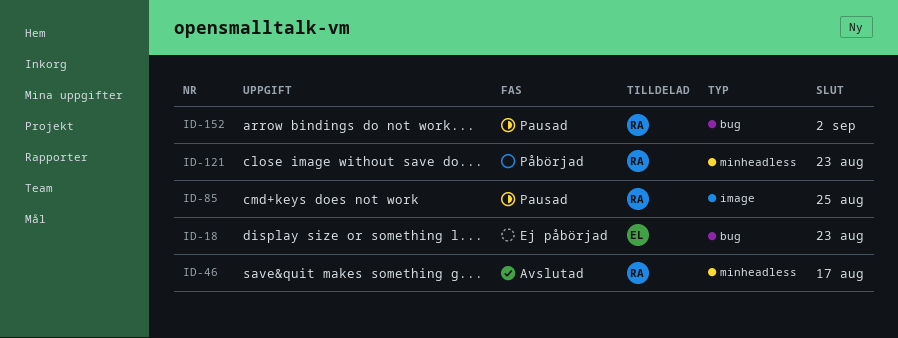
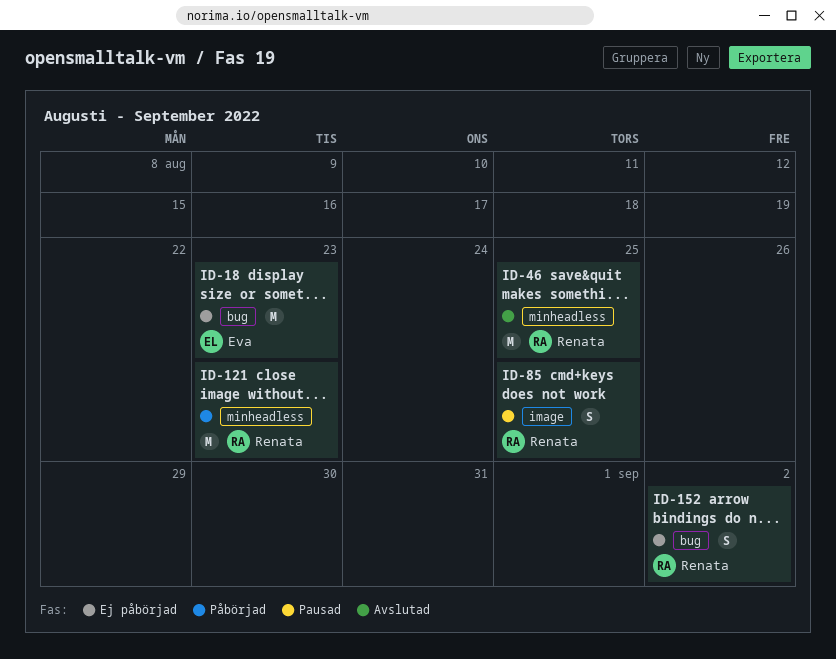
ID-46, due: Aug 17 -> Aug 25
ID-152, status: Pausad -> Ej påbörjad

